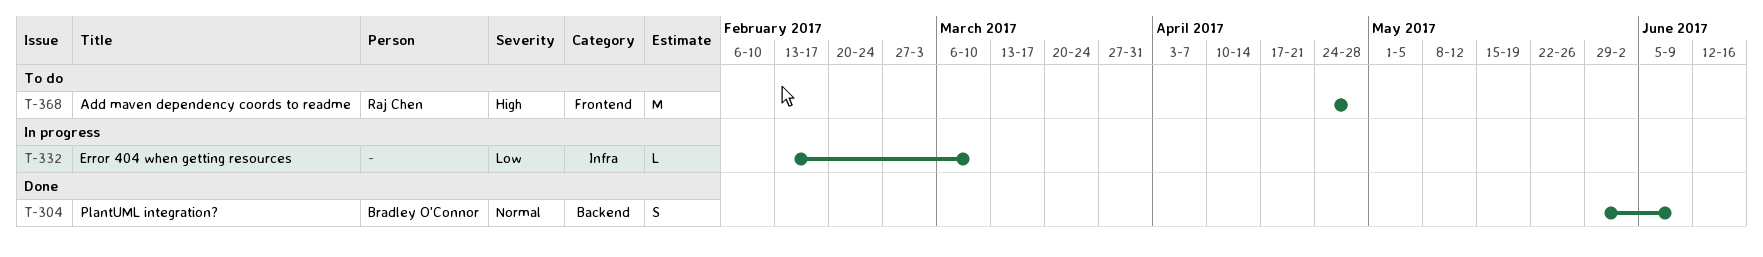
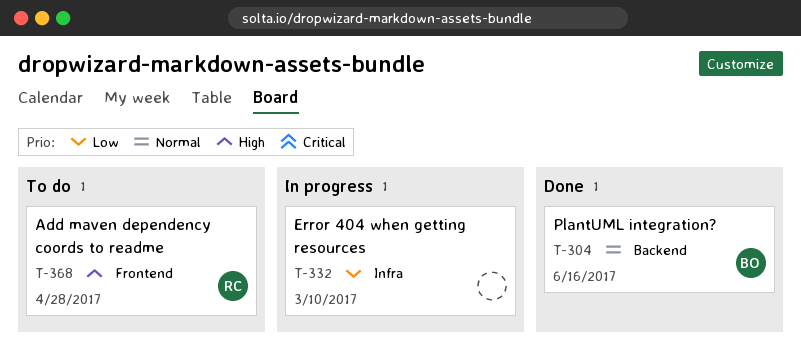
T-304, due: Jun 9 -> Jun 16

